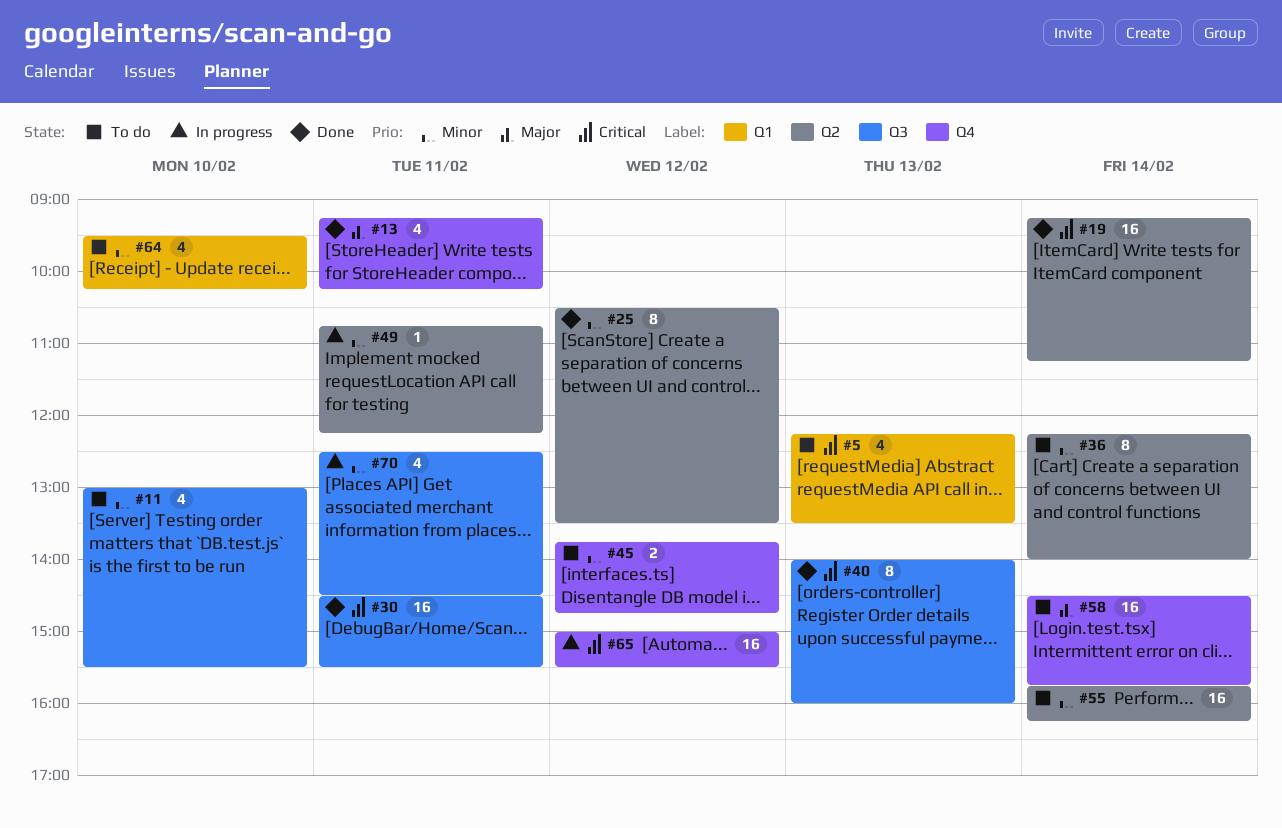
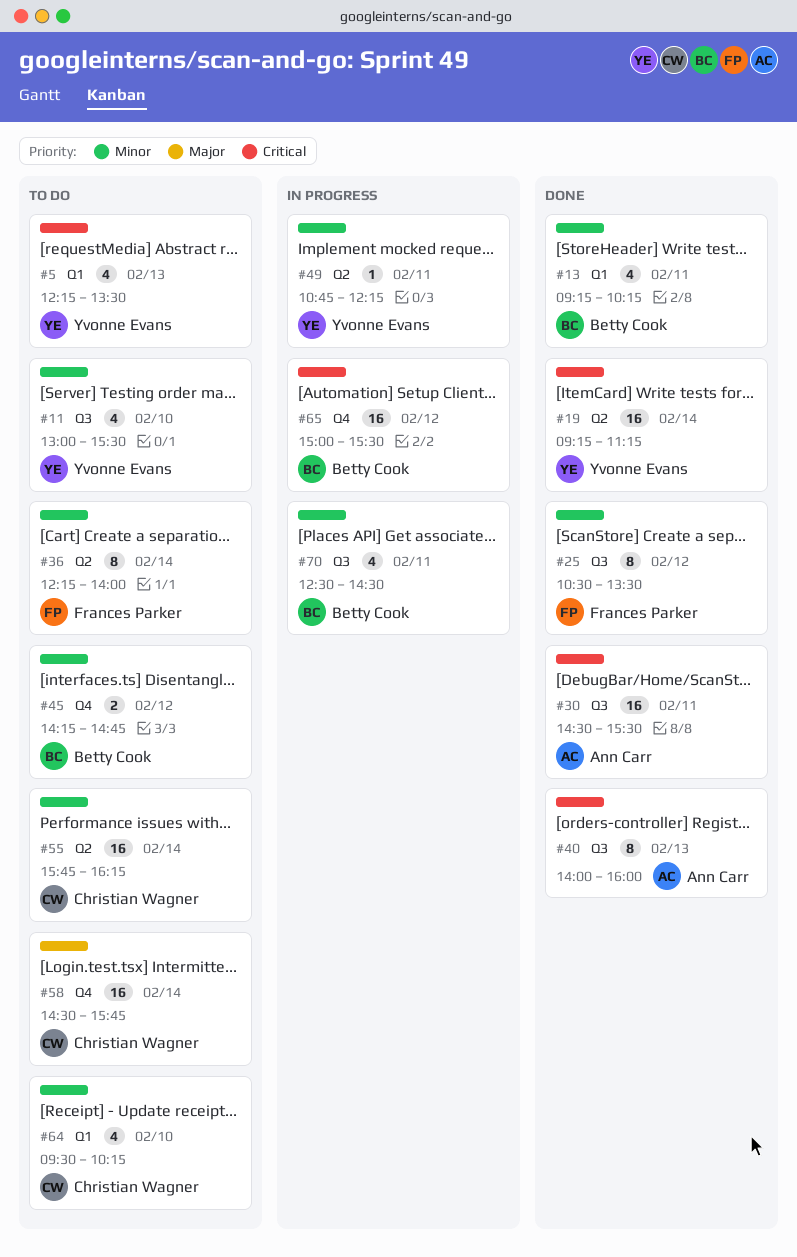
#13, priority: Major -> Minor
#13, label: Q4 -> Q1
#25, label: Q2 -> Q3
#45, begins: 13:45 -> 14:15

